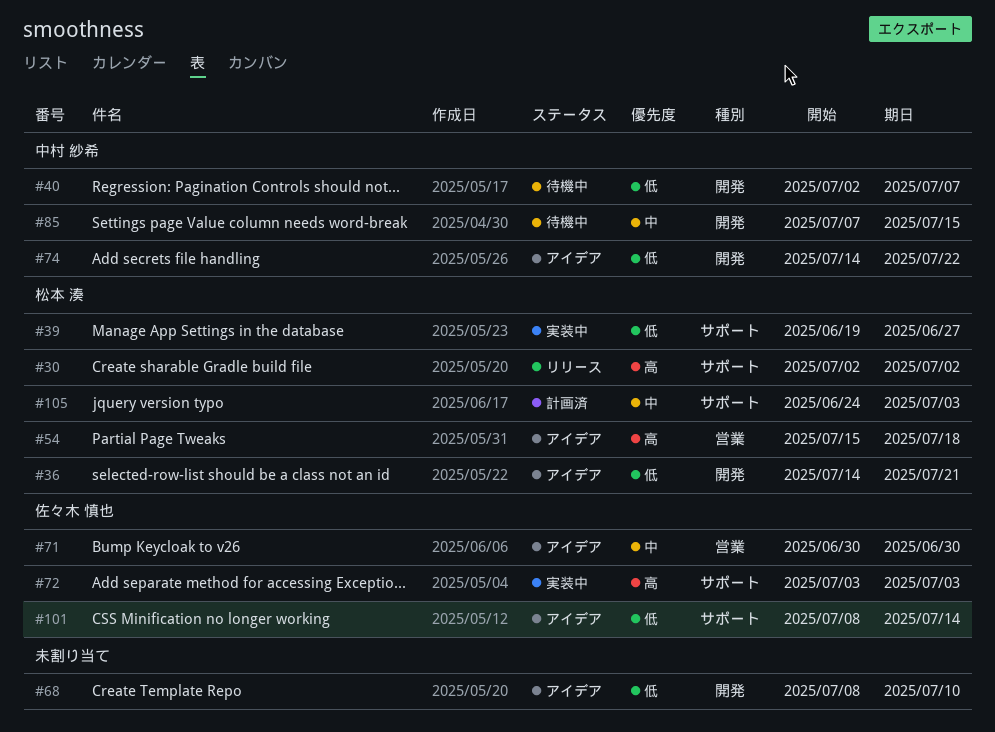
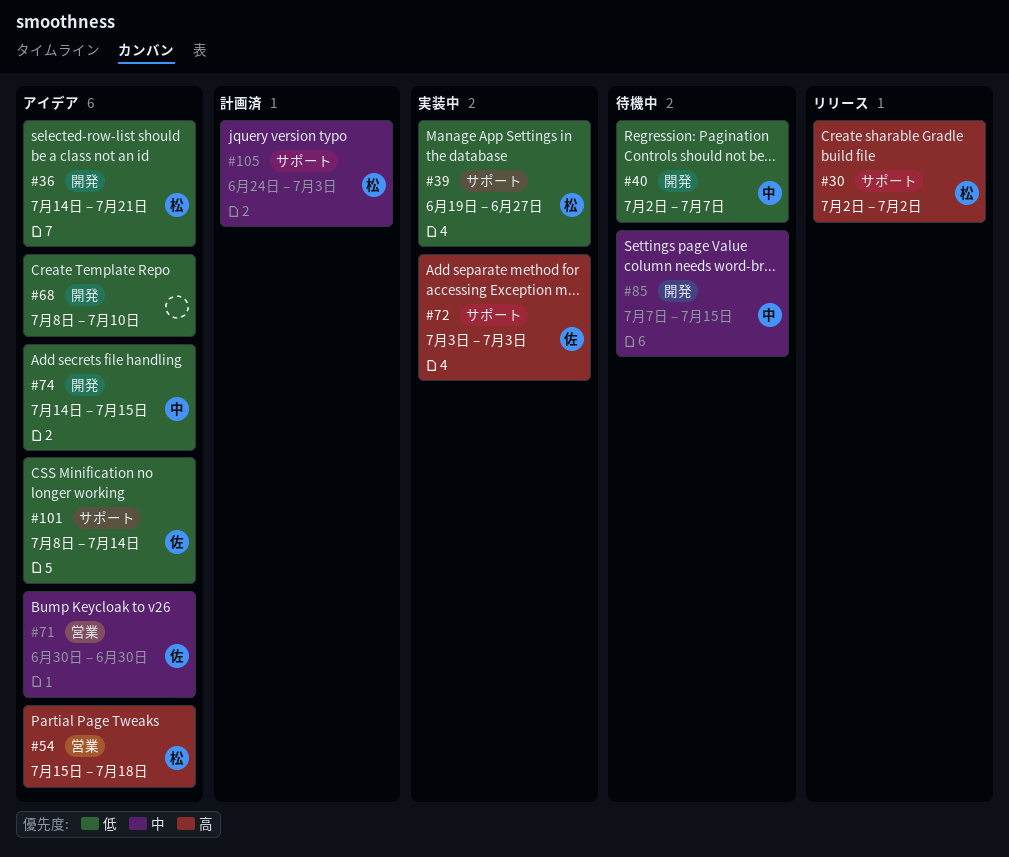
#74, due: Jul 22 -> Jul 15

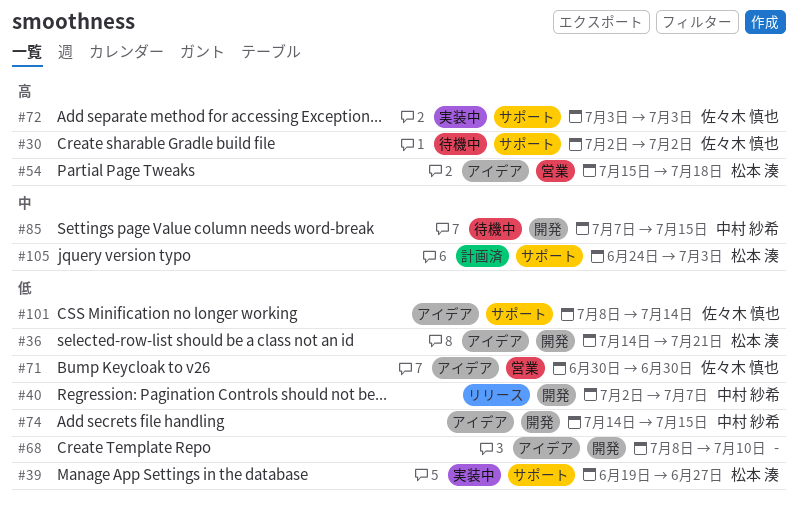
#30, status: リリース -> 待機中
#30, owner: 松本 湊 -> 佐々木 慎也
#40, status: 待機中 -> リリース
#71, priority: 中 -> 低

